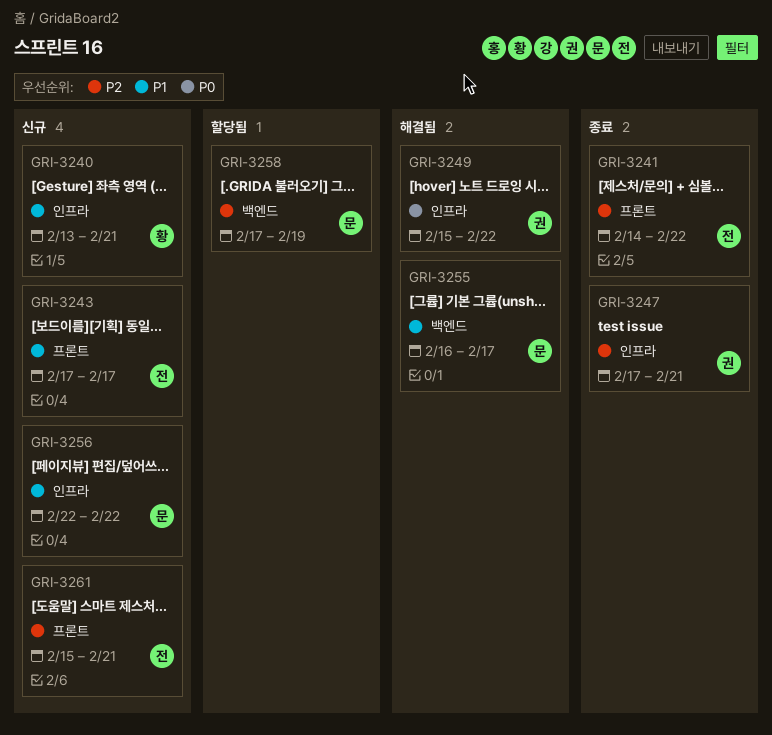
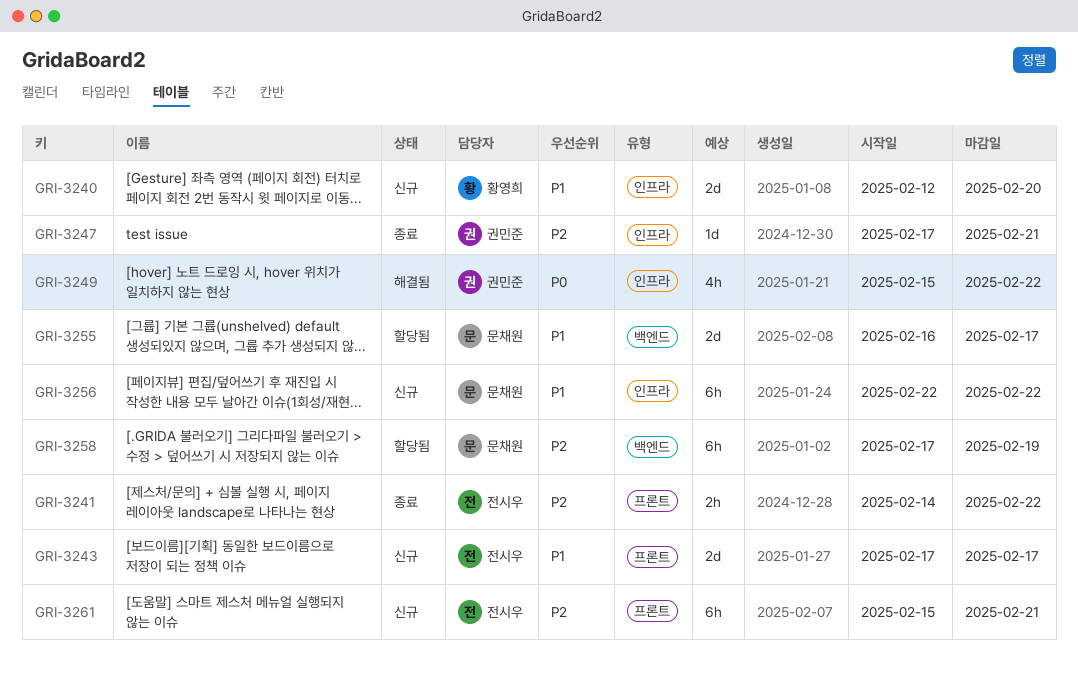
GRI-3240, start: Feb 13 -> Feb 12
GRI-3240, due: Feb 21 -> Feb 20
GRI-3255, status: 해결됨 -> 할당됨

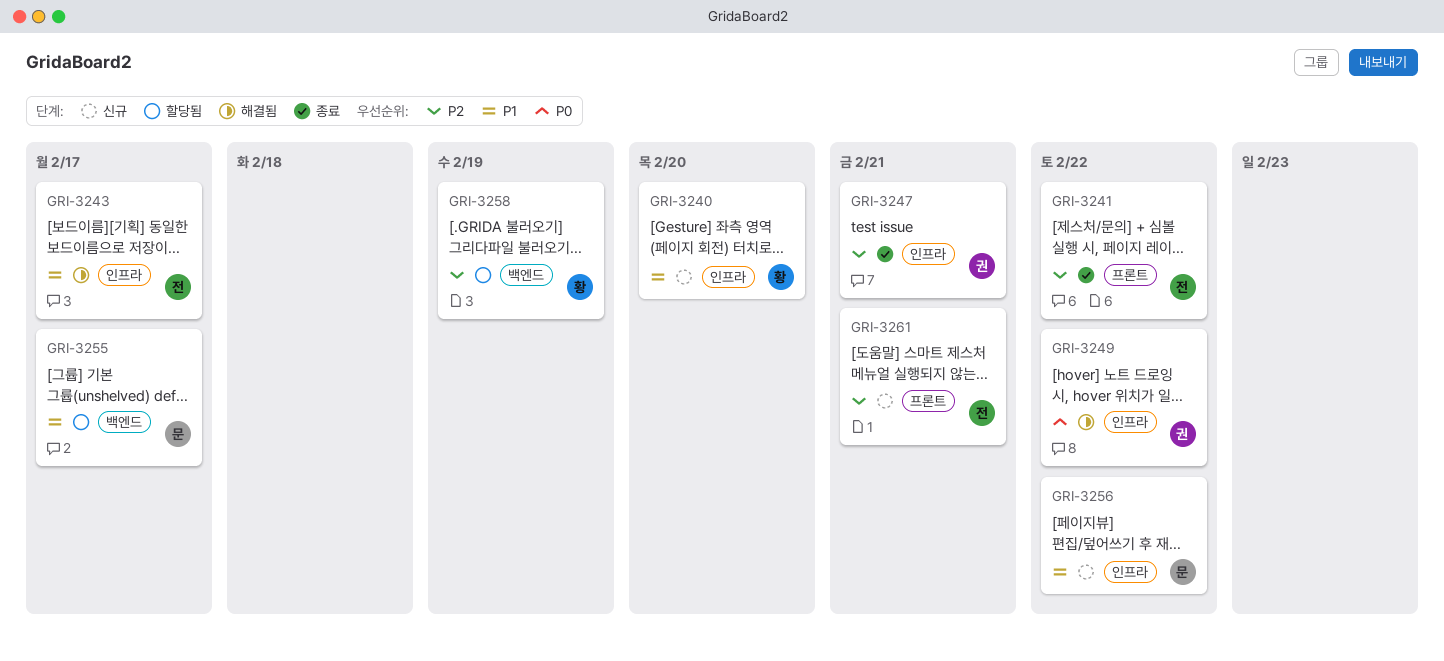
GRI-3243, status: 신규 -> 해결됨
GRI-3243, label: 프론트 -> 인프라
GRI-3258, owner: 문채원 -> 황영희

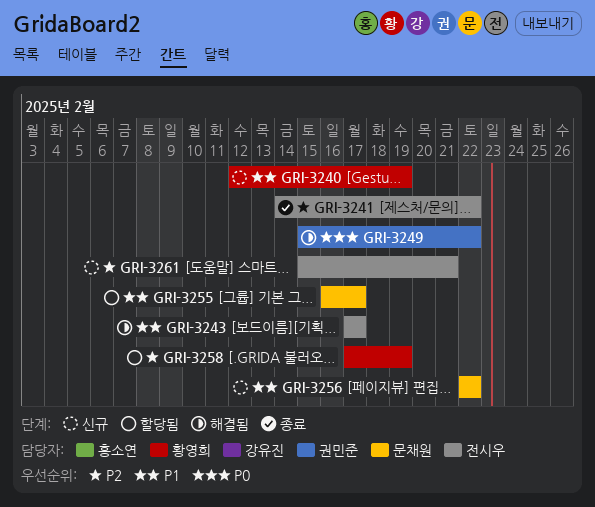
GRI-3240, due: Feb 20 -> Feb 19
GRI-3247: present -> none

